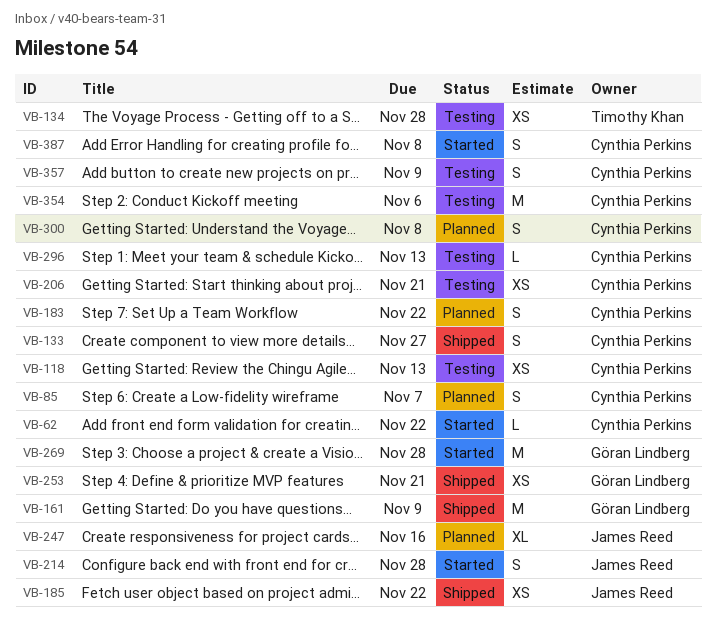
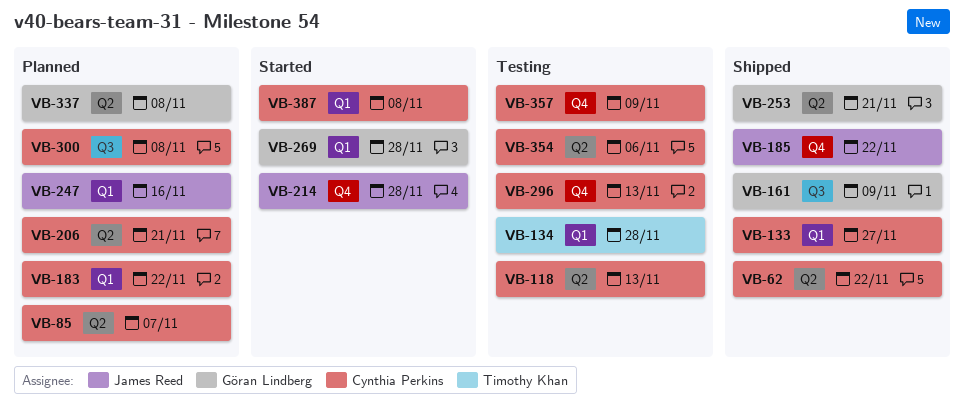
VB-62, status: Started -> Shipped
VB-206, status: Testing -> Planned
VB-337: none -> present

